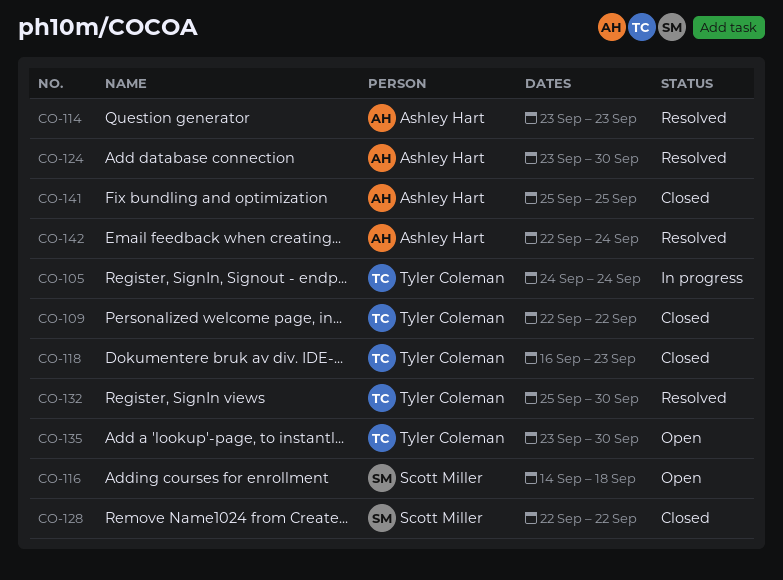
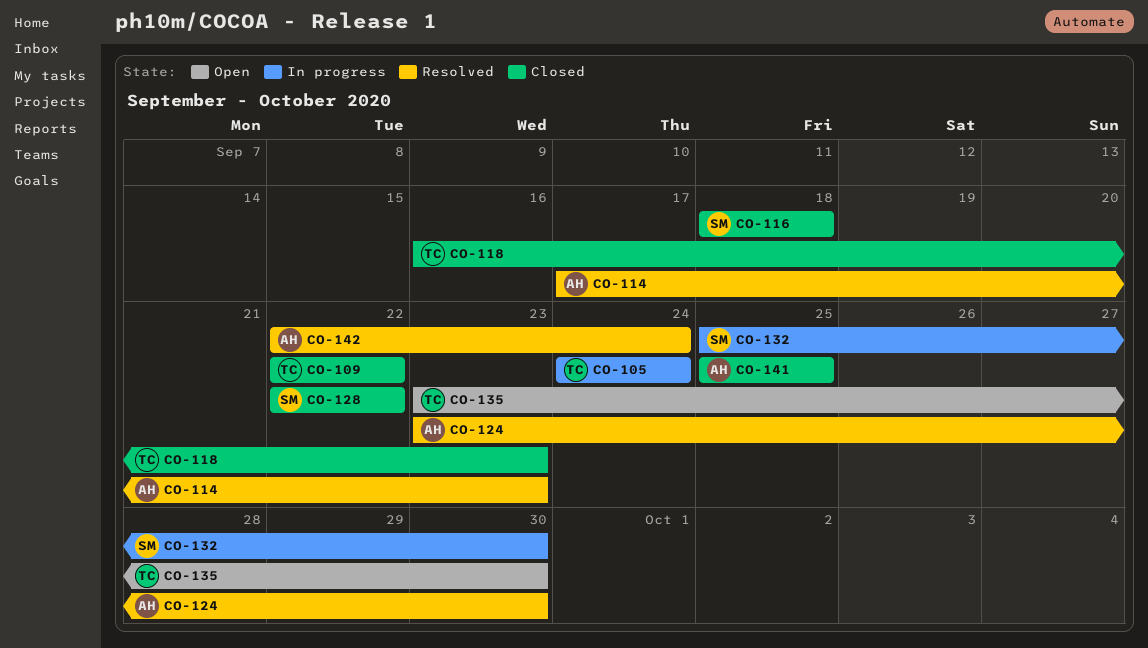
CO-114, start: Sep 23 -> Sep 17
CO-116, status: Open -> Closed
CO-116, start: Sep 14 -> Sep 18
CO-132, status: Resolved -> In progress
CO-132, owner: Tyler Coleman -> Scott Miller

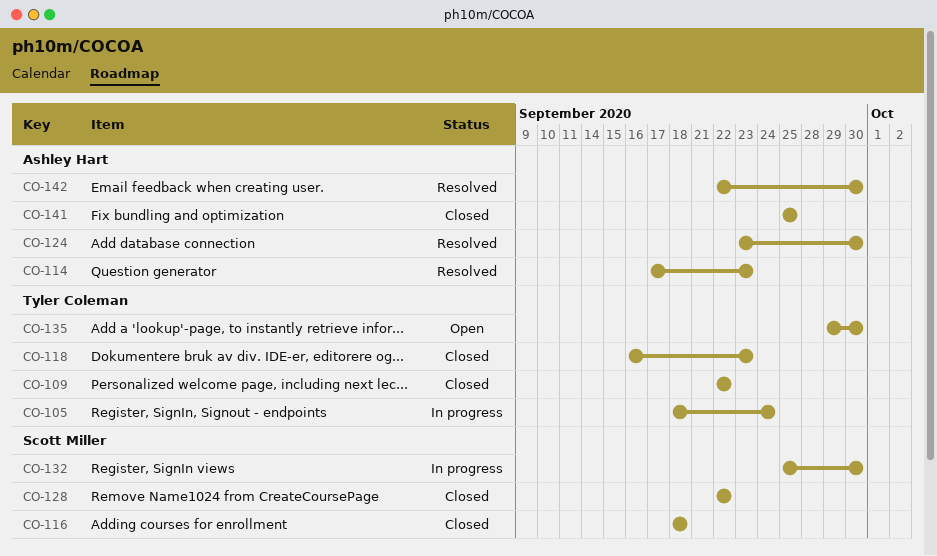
CO-105, start: Sep 24 -> Sep 18
CO-135, start: Sep 23 -> Sep 29
CO-142, due: Sep 24 -> Sep 30

